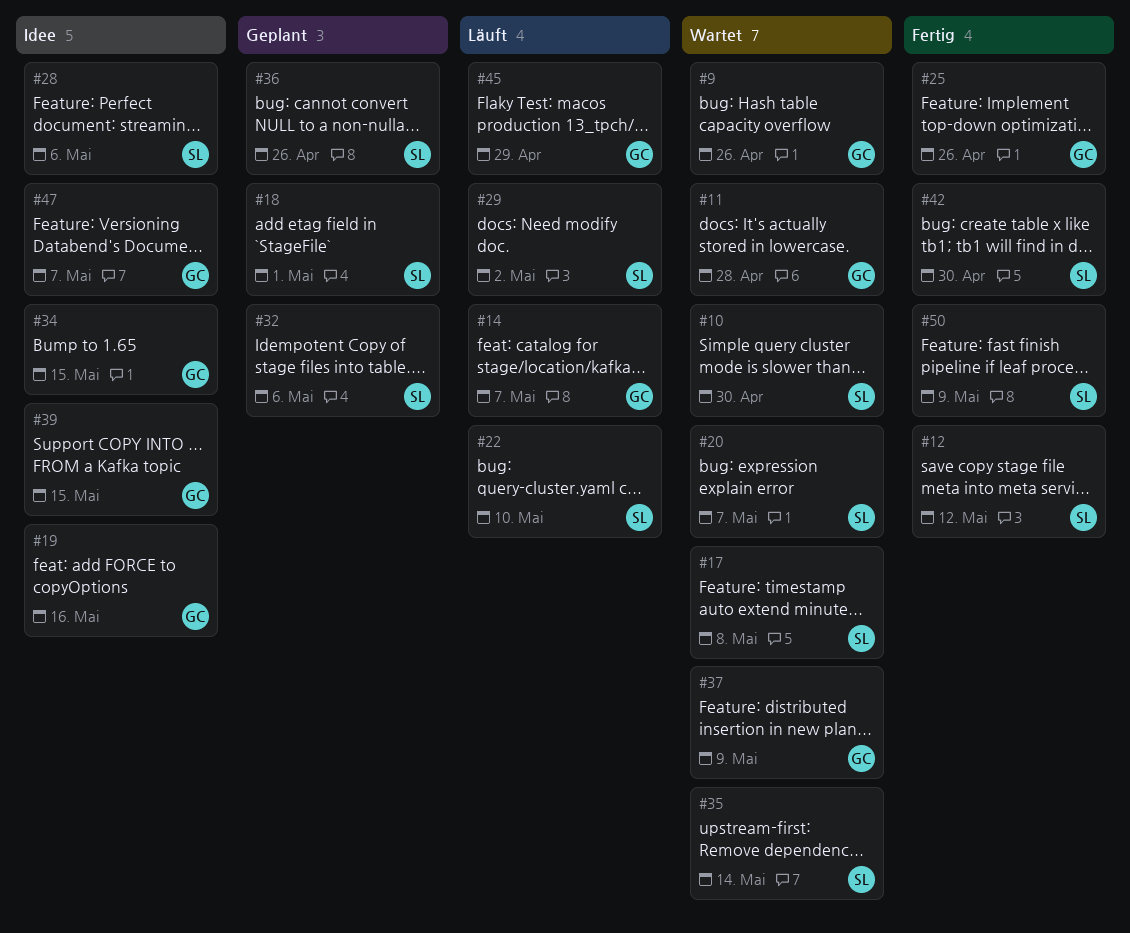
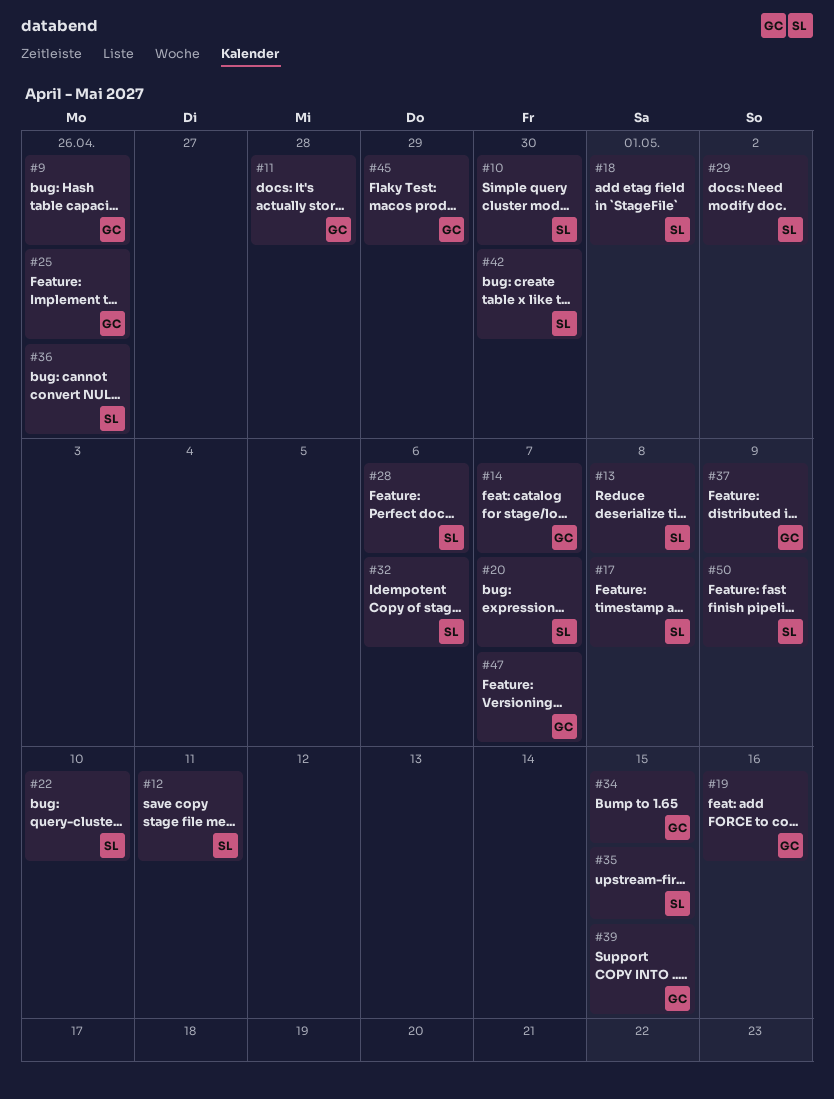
#12, due: May 12 -> May 11
#13: none -> present
#35, due: May 14 -> May 15

